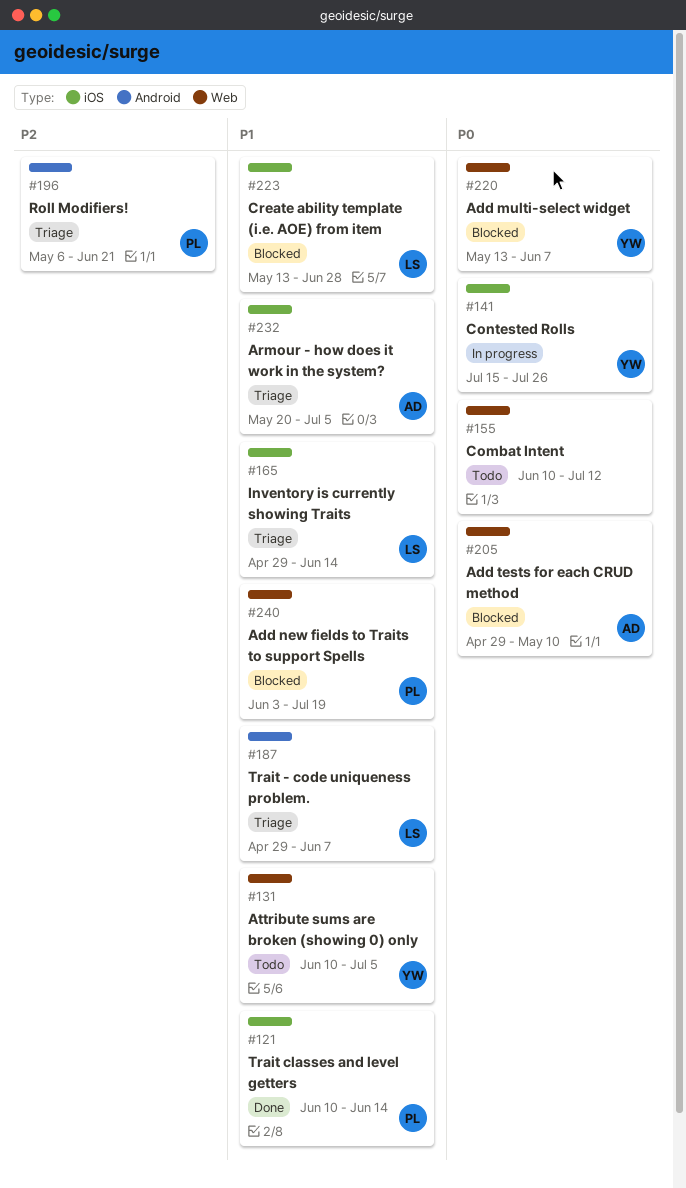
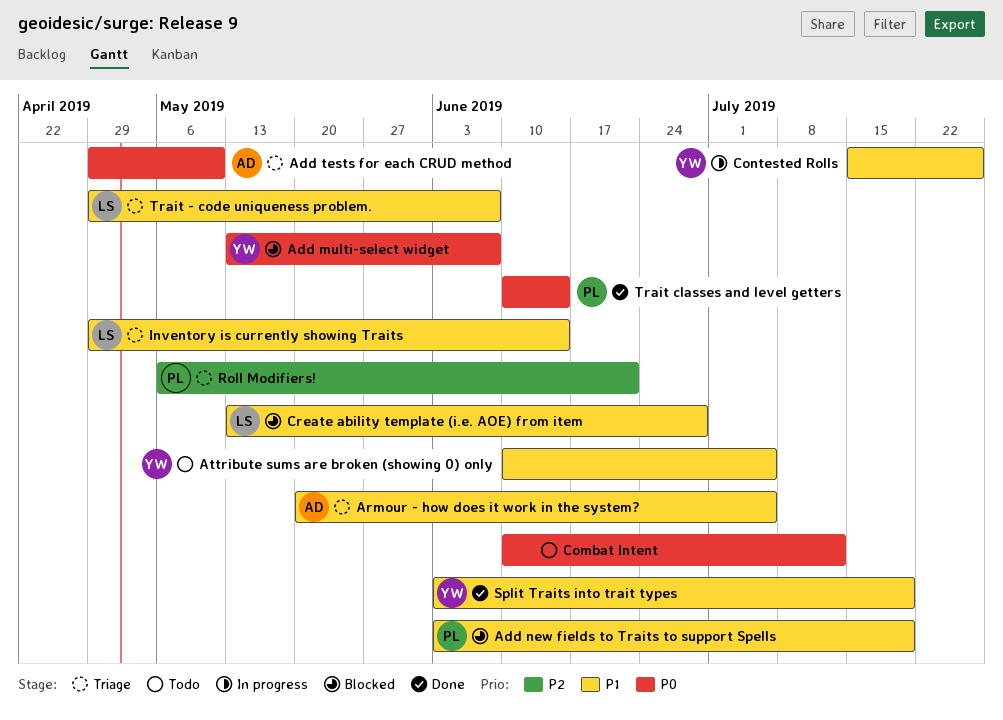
Add tests for each CRUD method, status: Blocked -> Triage
Contested Rolls, priority: P0 -> P1
Split Traits into trait types: none -> present
Trait classes and level getters, priority: P1 -> P0

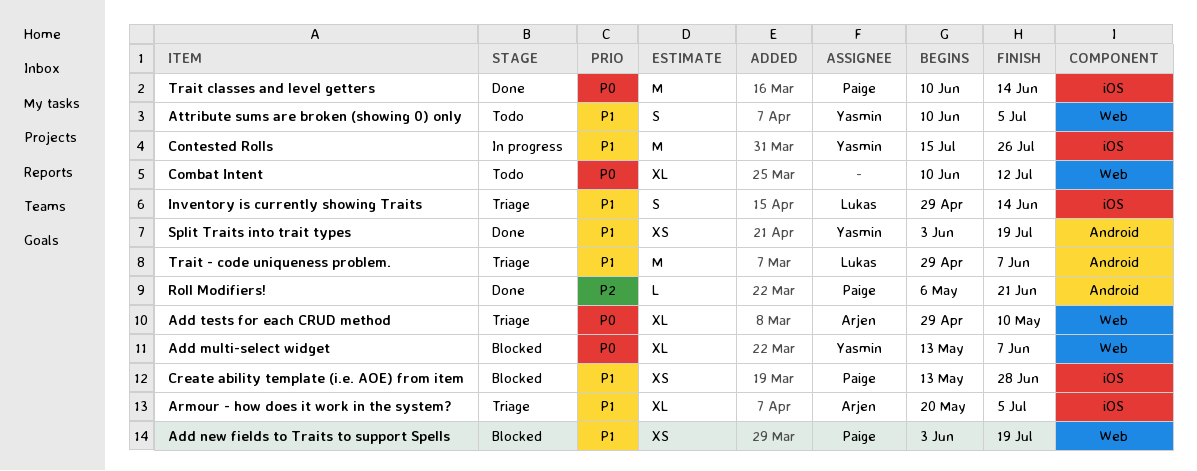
Create ability template (i.e. AOE) from item, owner: Lukas -> Paige
Roll Modifiers!, status: Triage -> Done

